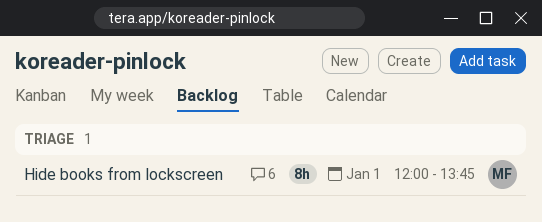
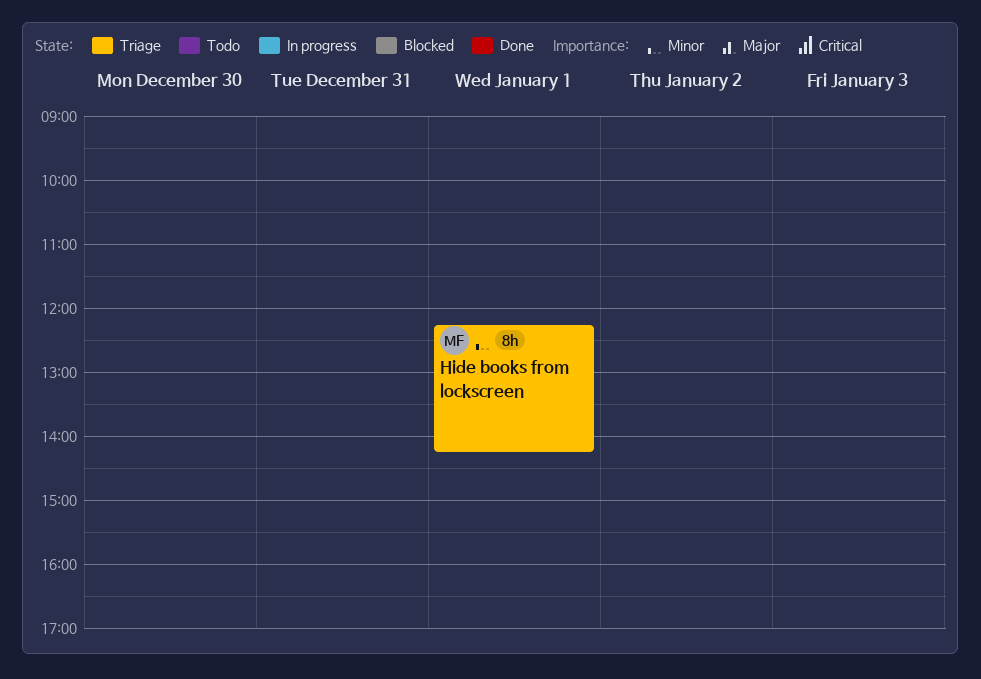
Hide books from lockscreen, begins: 12:00 -> 12:15
Hide books from lockscreen, ends: 13:45 -> 14:15

